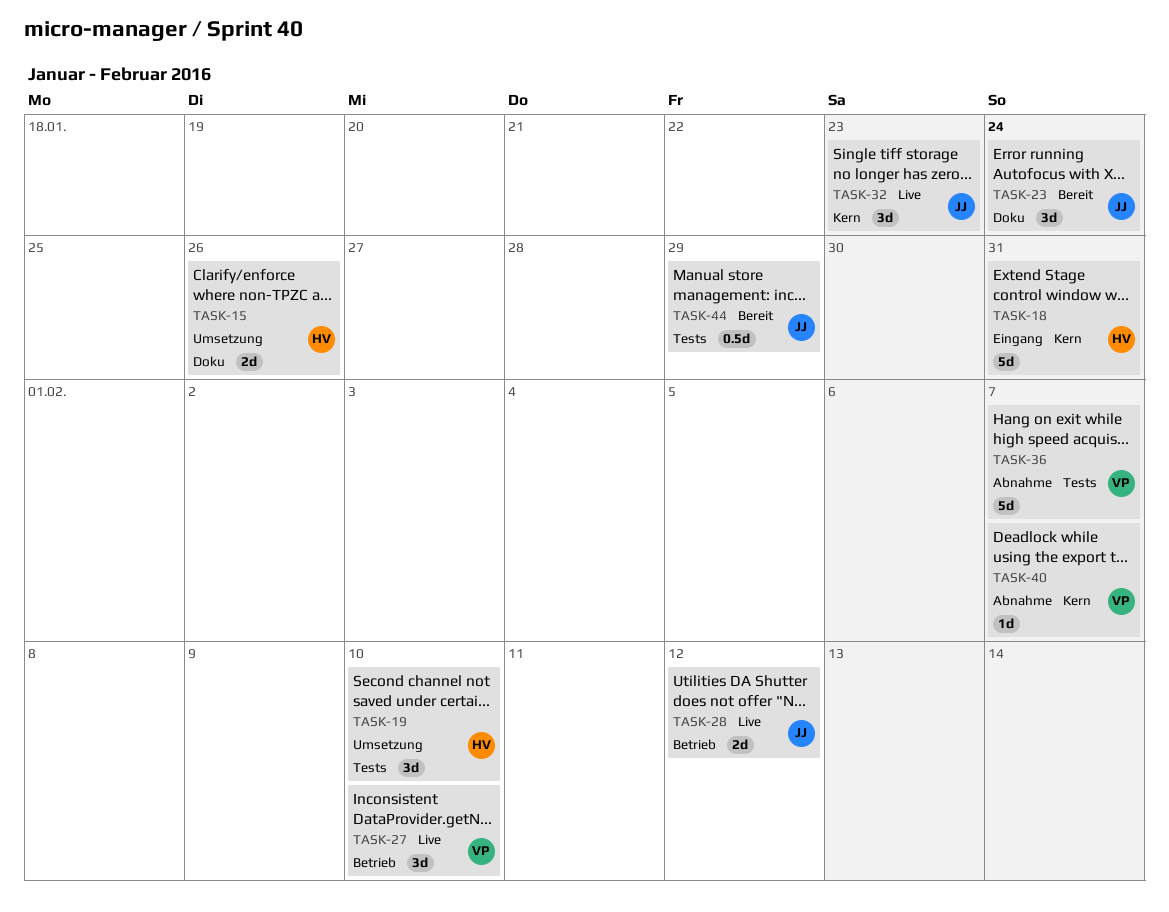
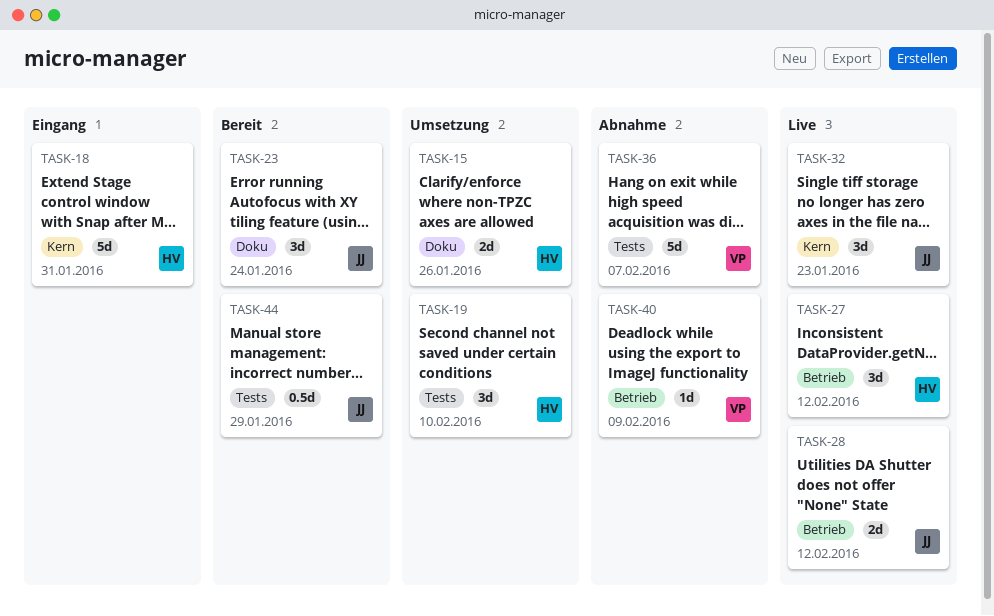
TASK-27, owner: VP -> HV
TASK-27, due: Feb 10 -> Feb 12
TASK-40, label: Kern -> Betrieb
TASK-40, due: Feb 7 -> Feb 9

